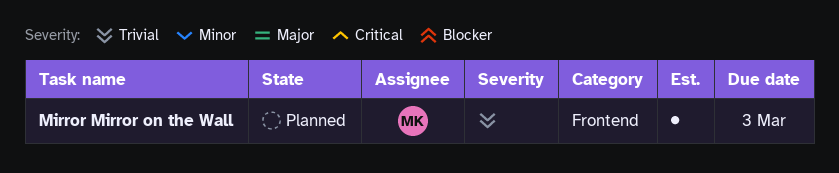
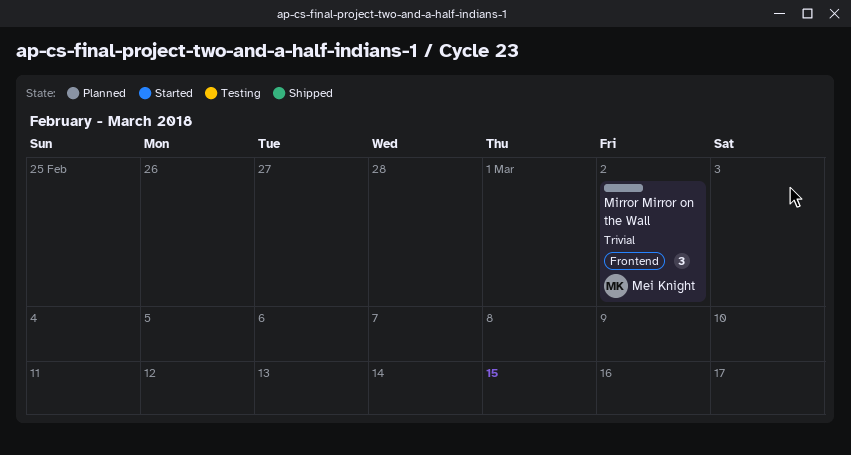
Mirror Mirror on the Wall, estimate: 1 -> 3
Mirror Mirror on the Wall, due: Mar 3 -> Mar 2

